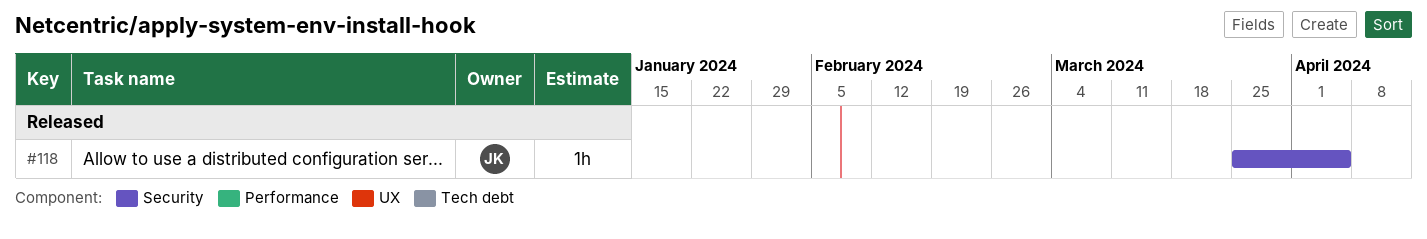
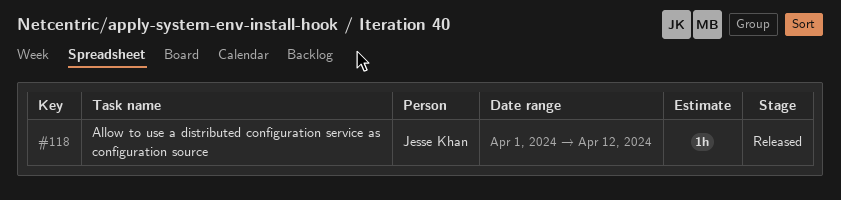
#118, start: Mar 25 -> Apr 1
#118, due: Apr 5 -> Apr 12

